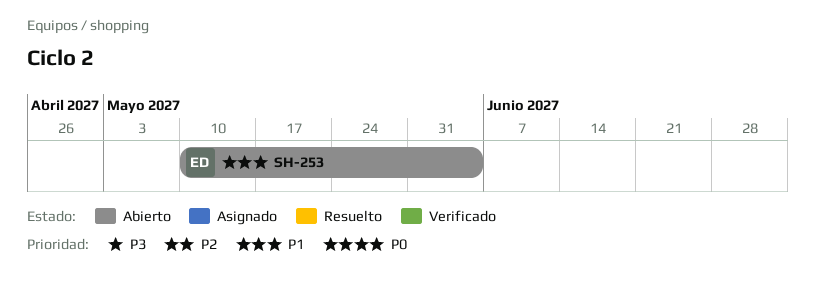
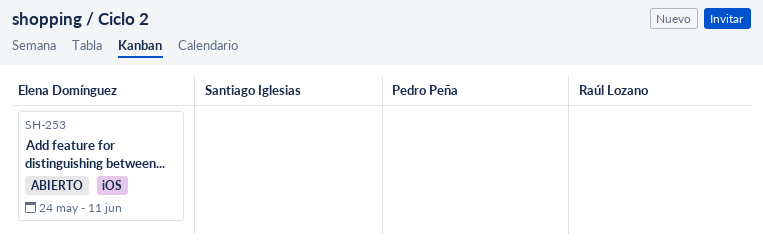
SH-253, start: May 10 -> May 24
SH-253, due: Jun 4 -> Jun 11

